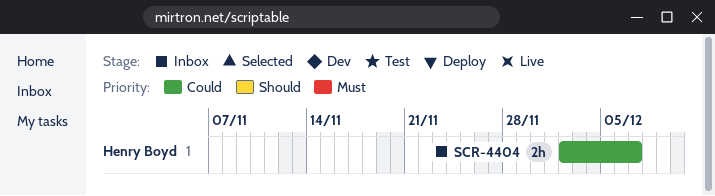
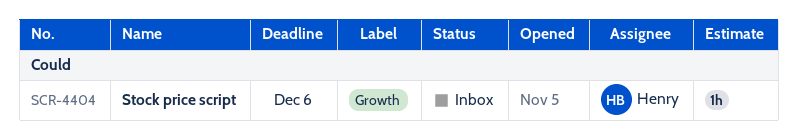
SCR-4404, estimate: 2h -> 1h
SCR-4404, due: Dec 7 -> Dec 6

